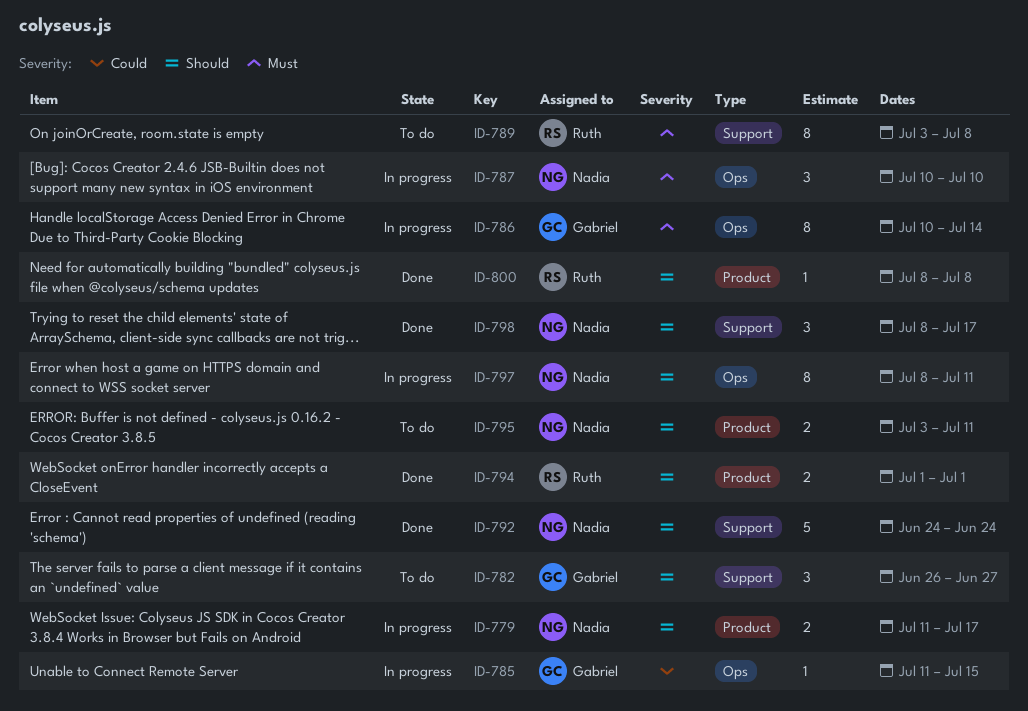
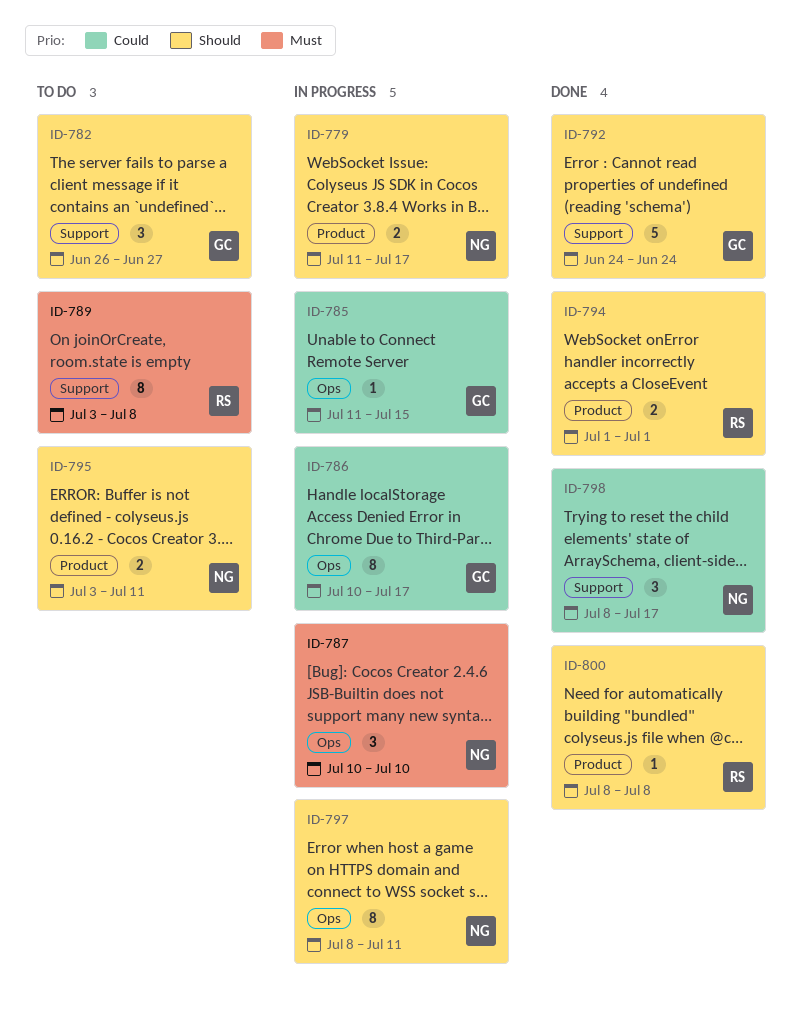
ID-786, priority: Must -> Could
ID-786, due: Jul 14 -> Jul 17
ID-792, owner: Nadia -> Gabriel
ID-798, priority: Should -> Could

